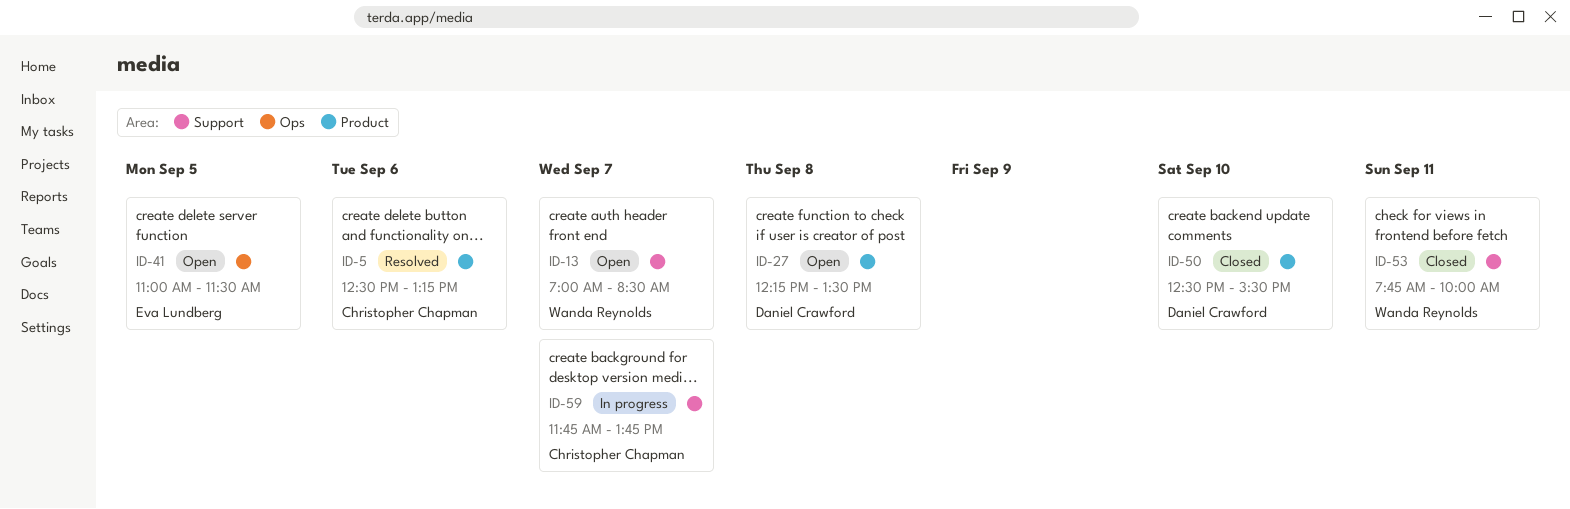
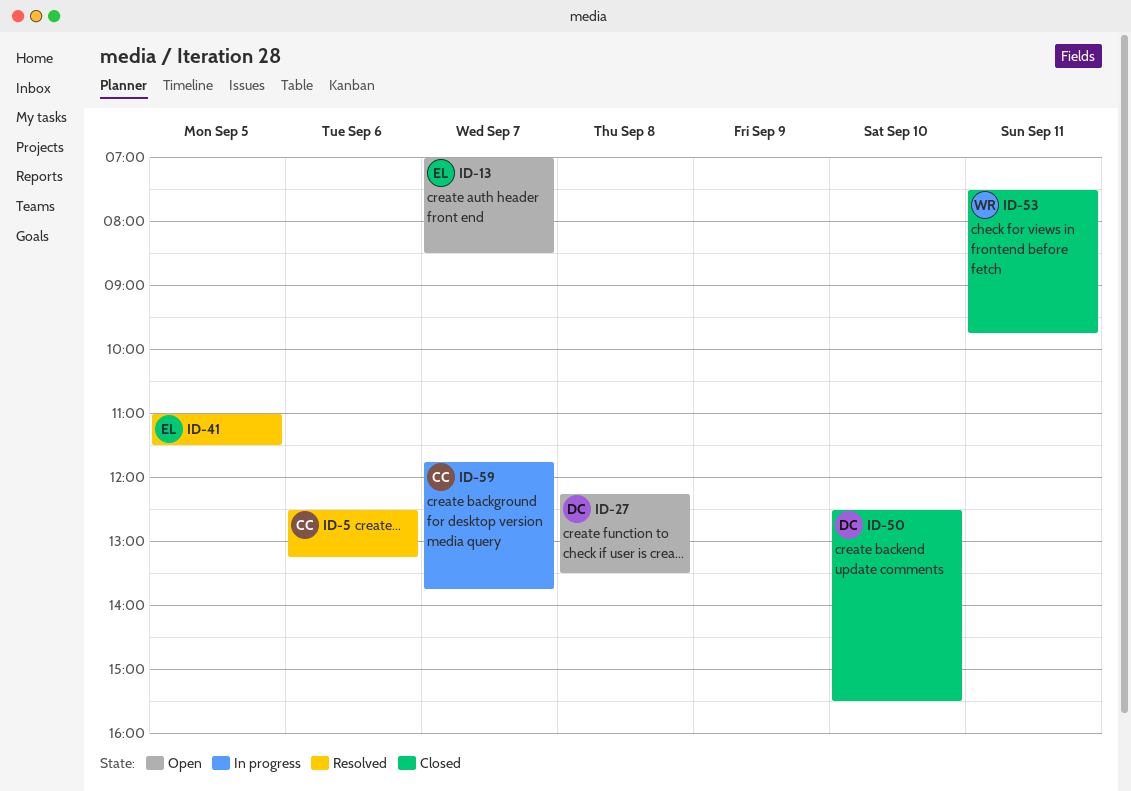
ID-13, owner: Wanda Reynolds -> Eva Lundberg
ID-41, status: Open -> Resolved
ID-53, begins: 07:45 -> 07:30
ID-53, ends: 10:00 -> 09:45

